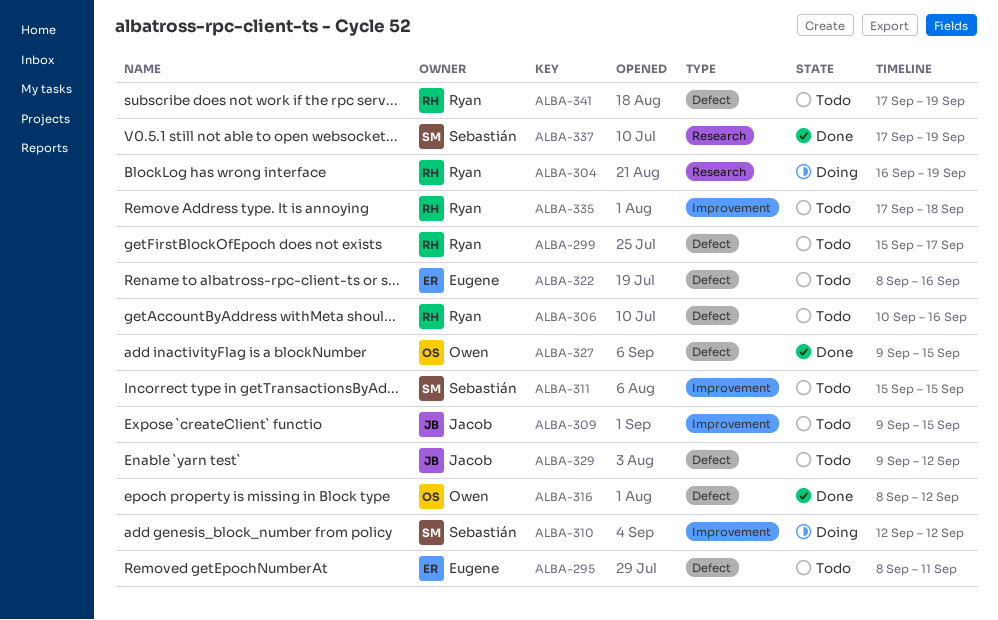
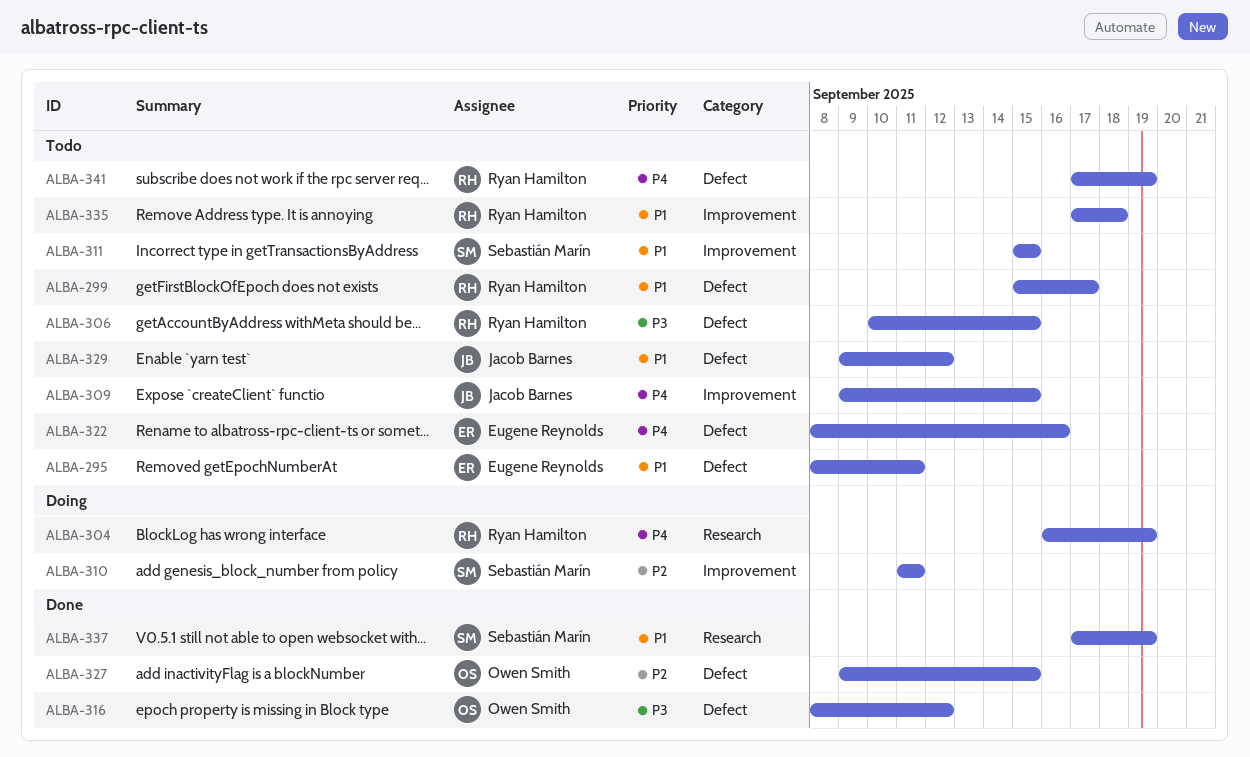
ALBA-306, due: Sep 16 -> Sep 15
ALBA-310, start: Sep 12 -> Sep 11
ALBA-310, due: Sep 12 -> Sep 11

